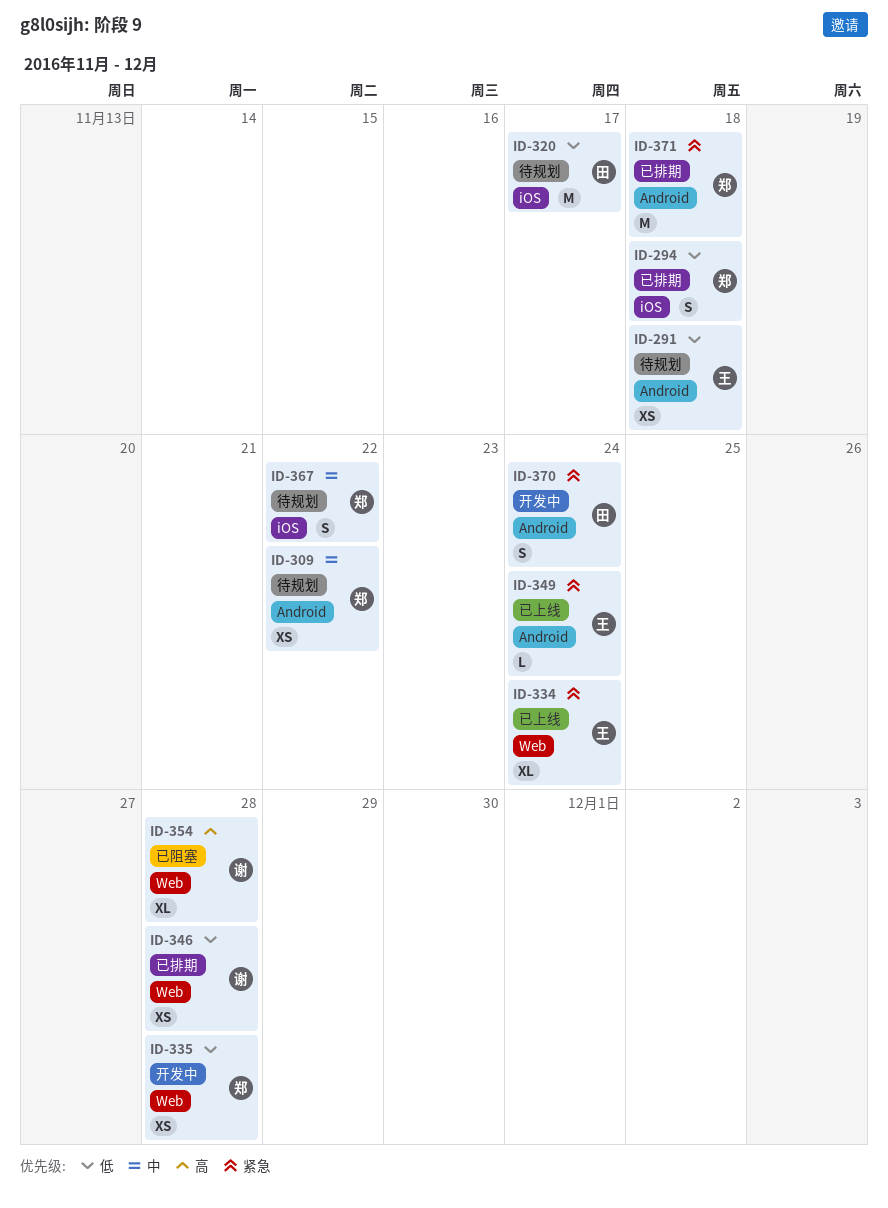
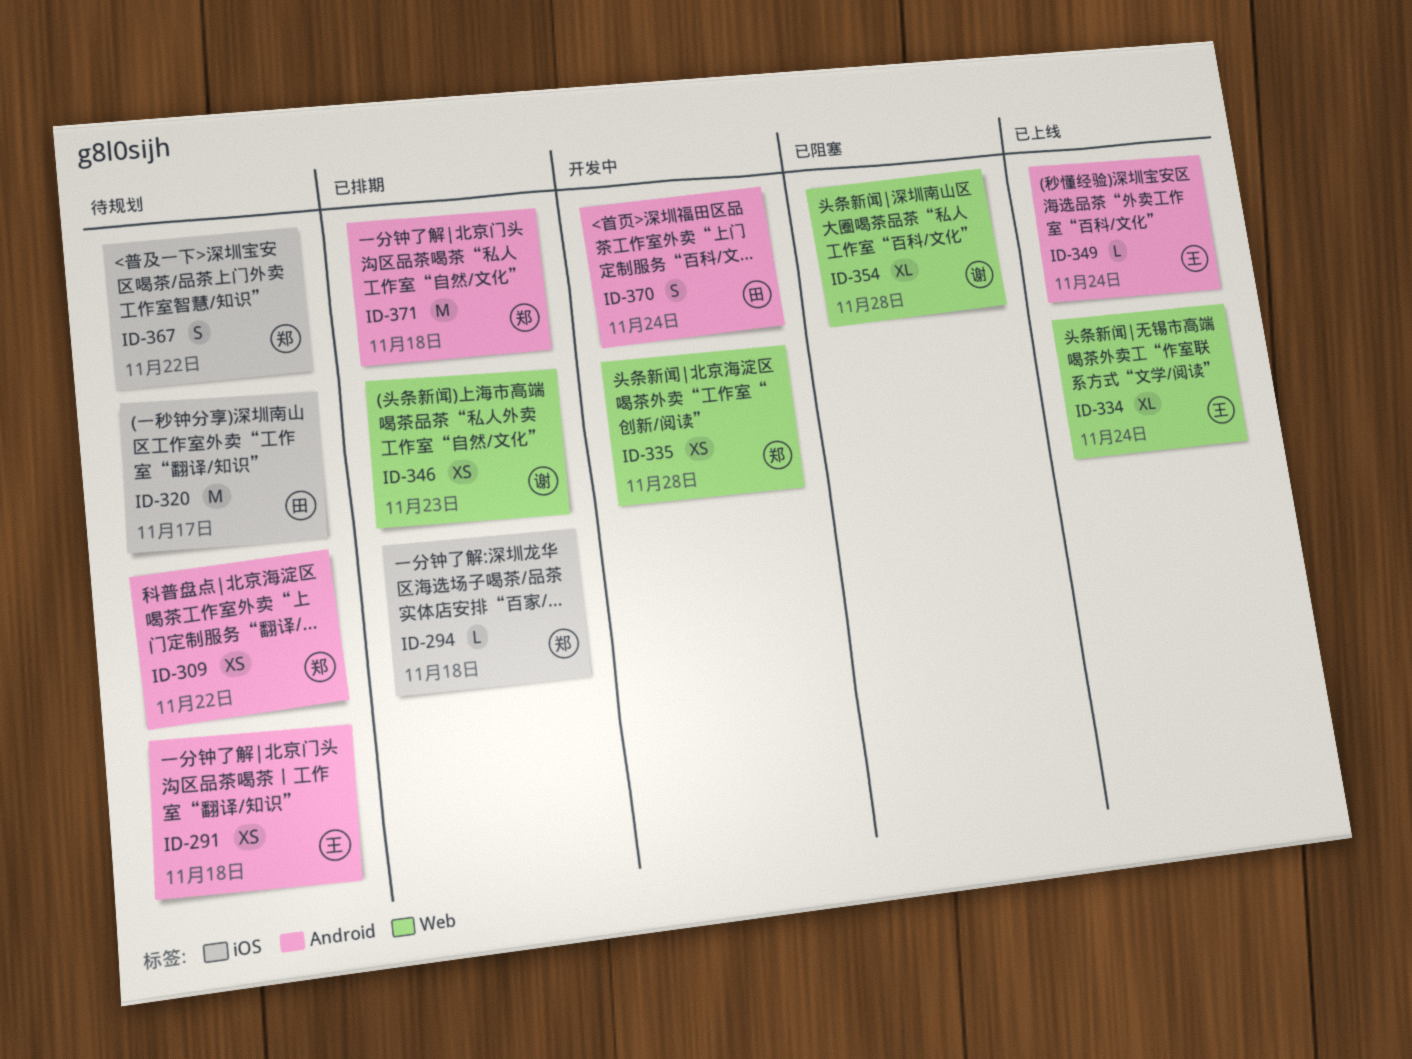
ID-294, estimate: S -> L
ID-346, due: Nov 28 -> Nov 23

